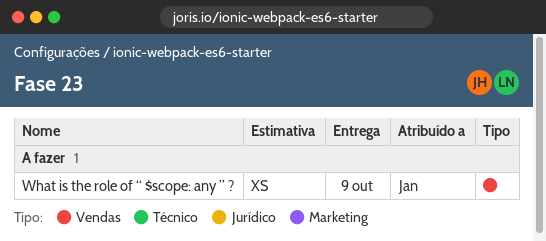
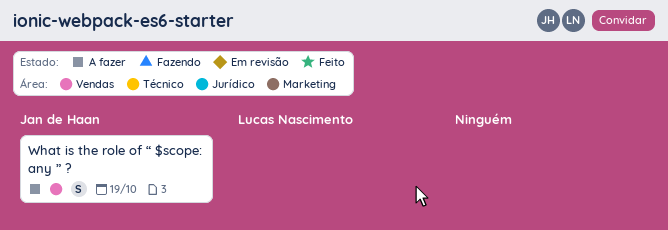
What is the role of “ $scope: any ” ?, estimate: XS -> S
What is the role of “ $scope: any ” ?, due: Oct 9 -> Oct 19

